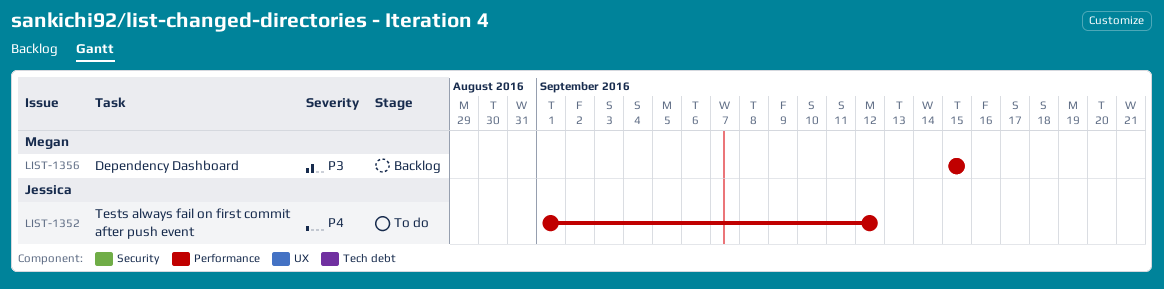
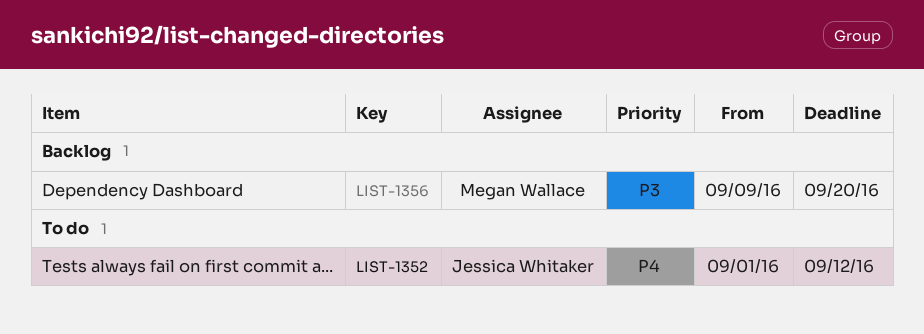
LIST-1356, start: Sep 15 -> Sep 9
LIST-1356, due: Sep 15 -> Sep 20

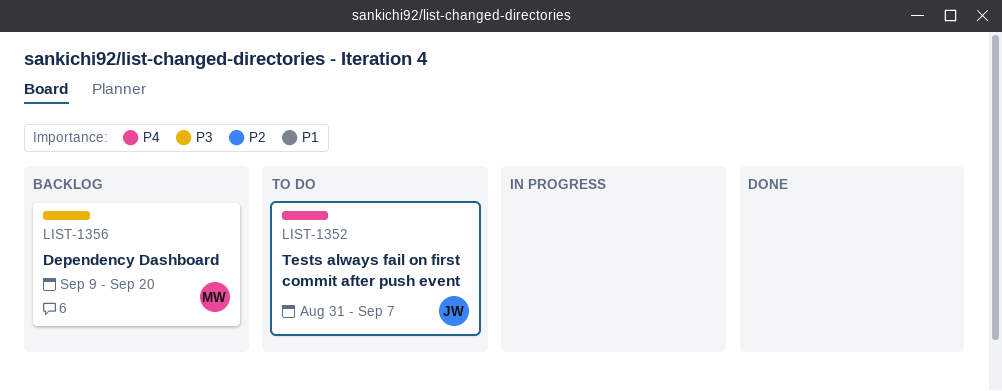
LIST-1352, start: Sep 1 -> Aug 31
LIST-1352, due: Sep 12 -> Sep 7

